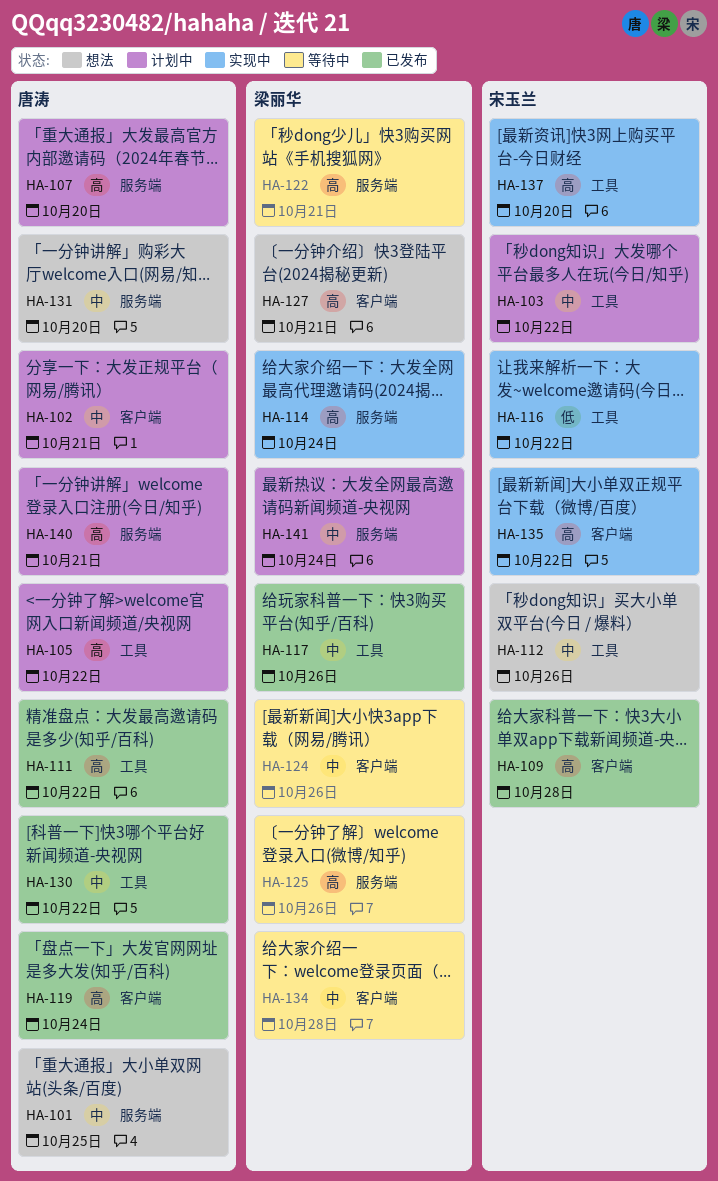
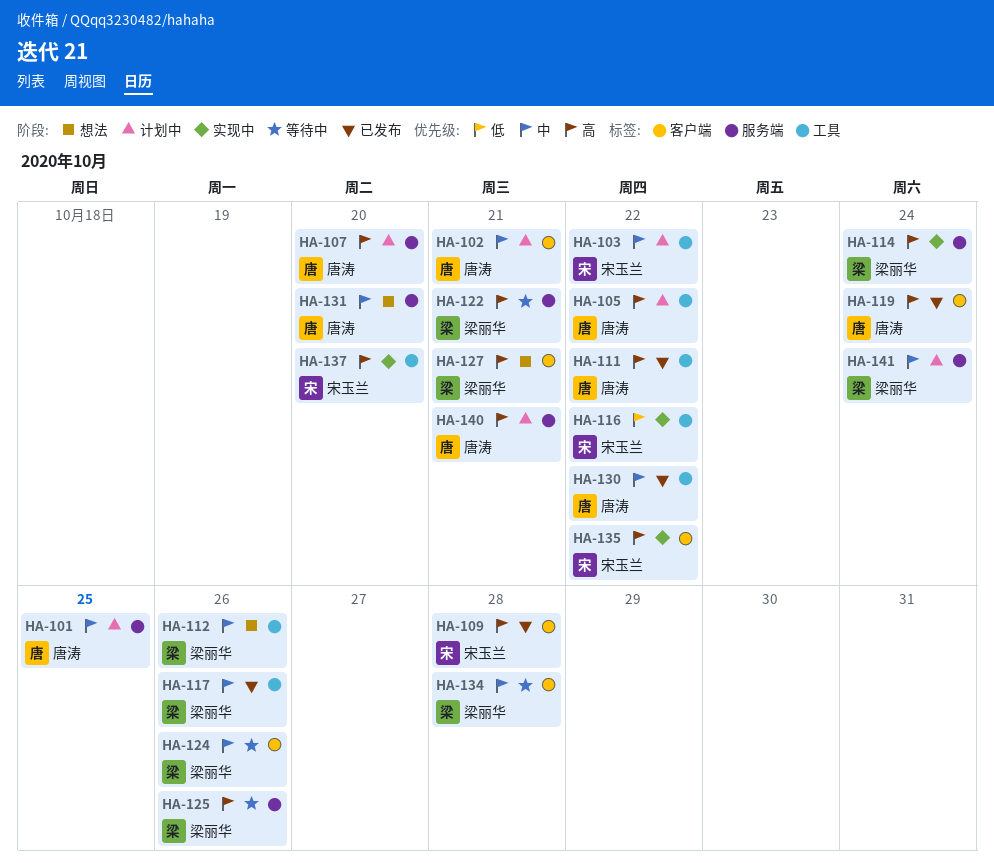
HA-101, status: 想法 -> 计划中
HA-112, owner: 宋玉兰 -> 梁丽华

